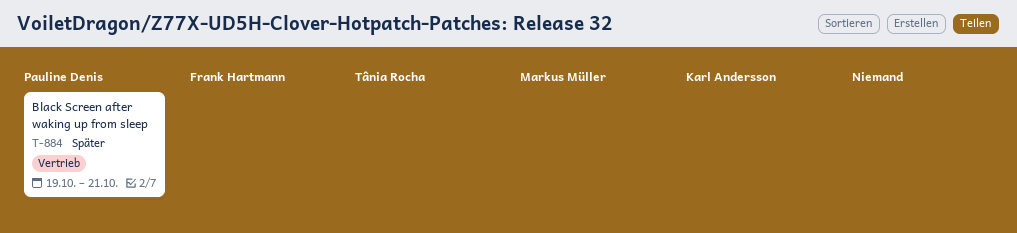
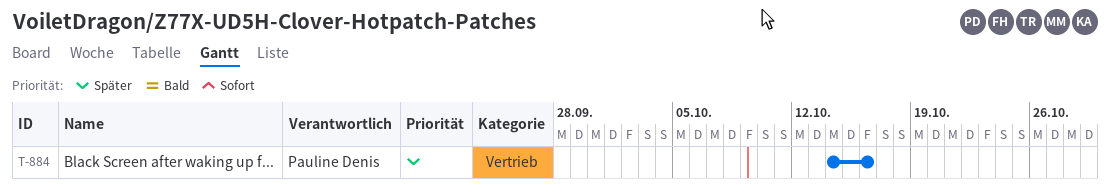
T-884, start: Oct 19 -> Oct 14
T-884, due: Oct 21 -> Oct 16

